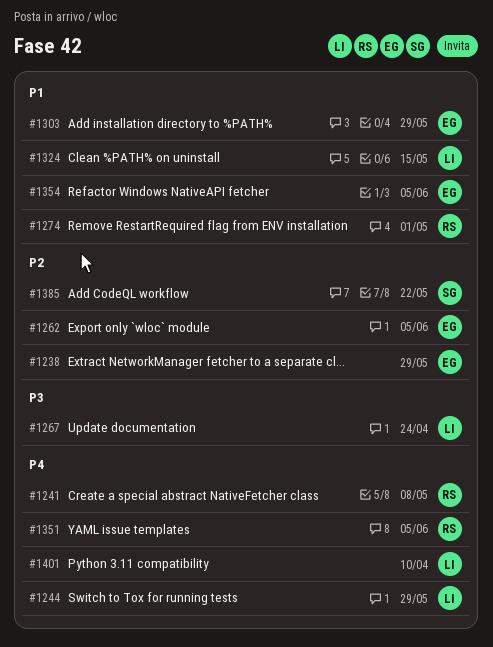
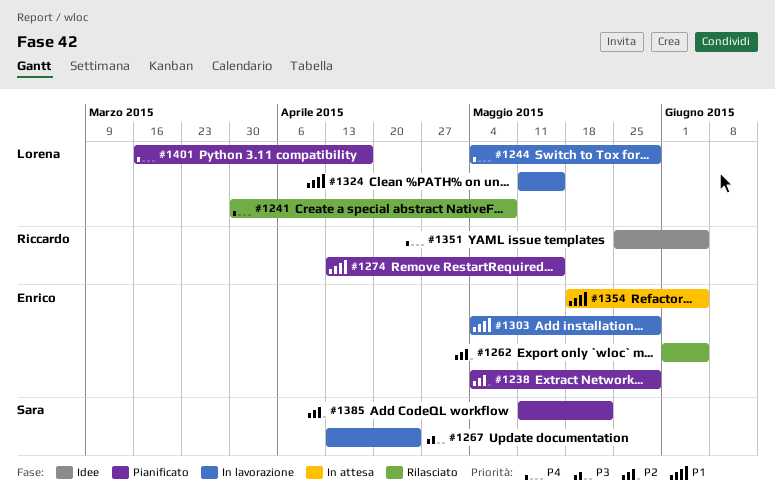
#1241, owner: Riccardo -> Lorena
#1267, owner: Lorena -> Sara
#1274, due: May 1 -> May 15
#1401, due: Apr 10 -> Apr 17

